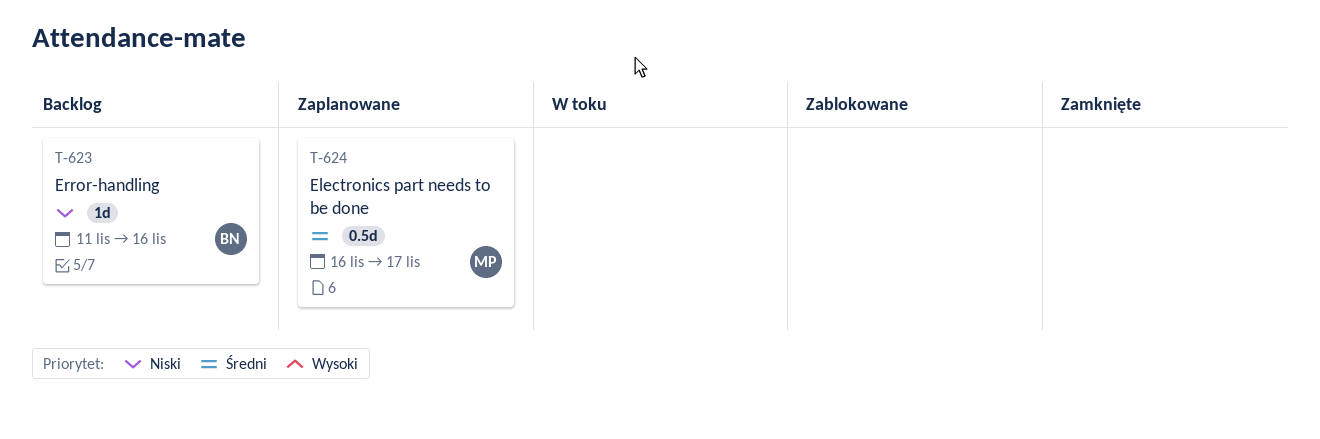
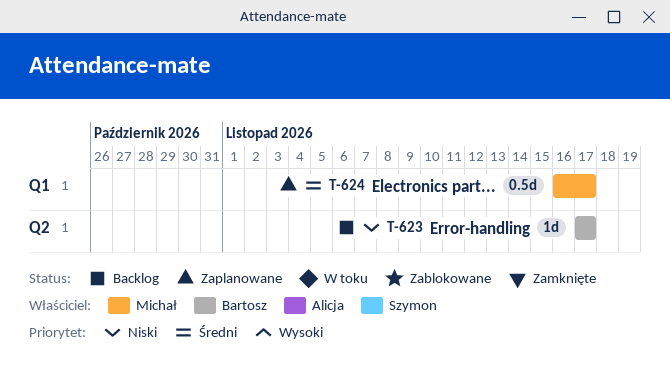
T-623, start: Nov 11 -> Nov 17
T-623, due: Nov 16 -> Nov 17

